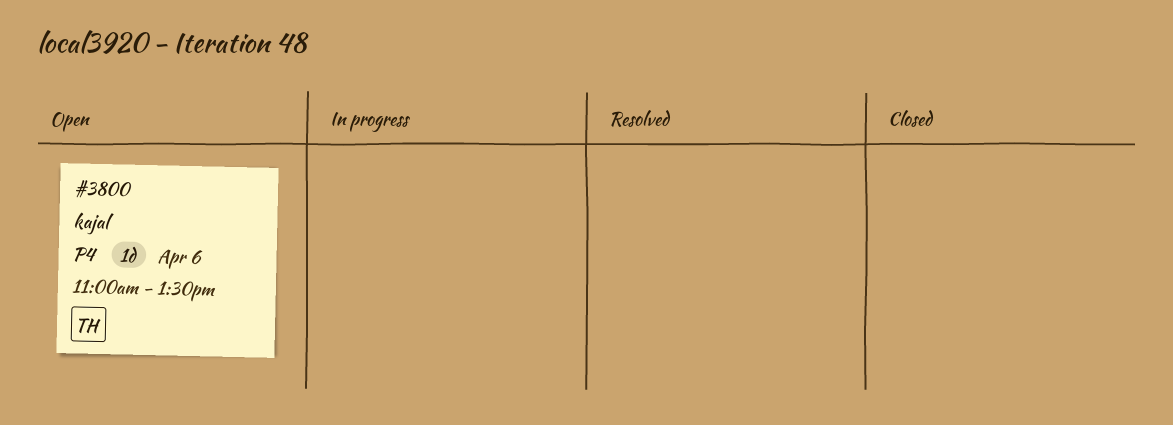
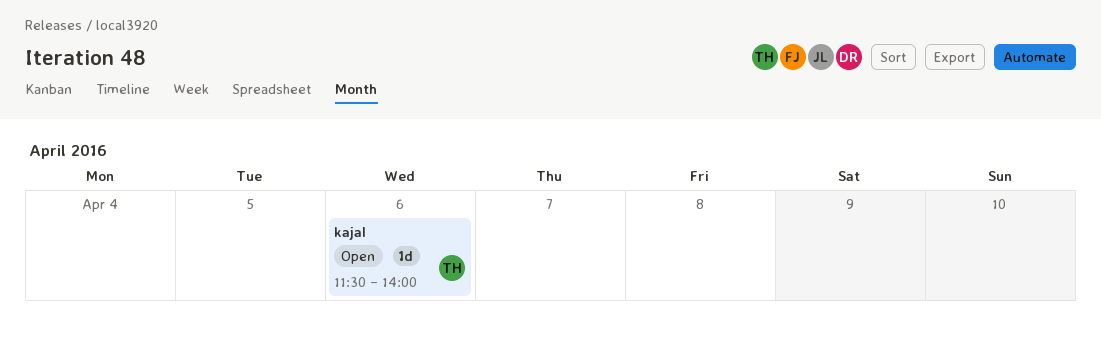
kajal, begins: 11:00 -> 11:30
kajal, ends: 13:30 -> 14:00

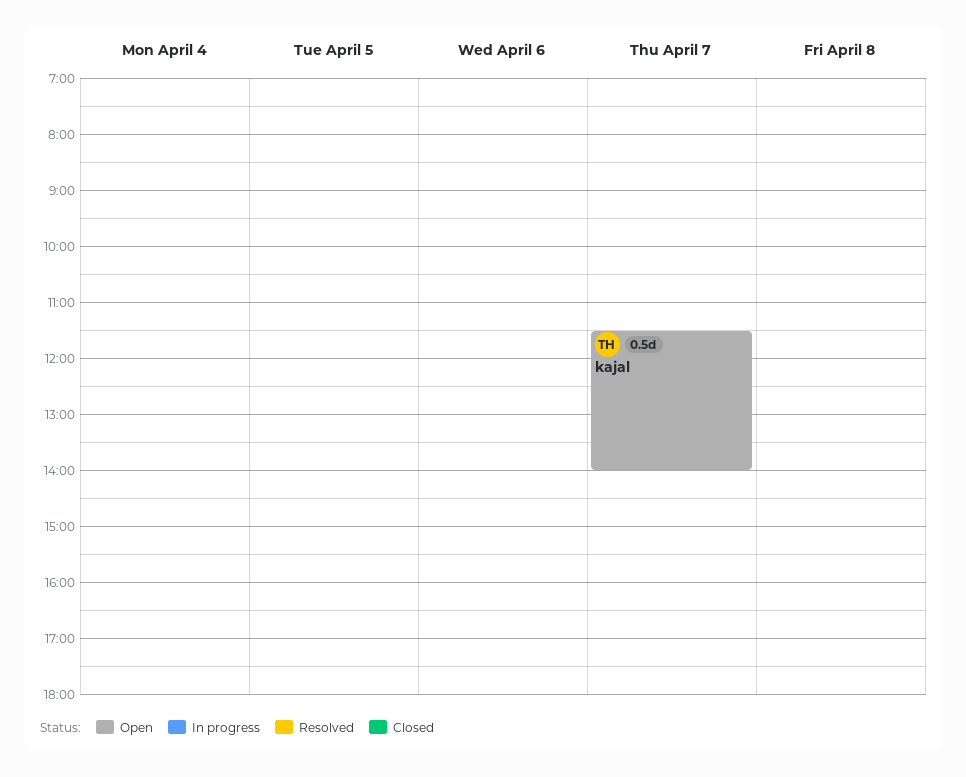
kajal, estimate: 1d -> 0.5d
kajal, day: Apr 6 -> Apr 7

